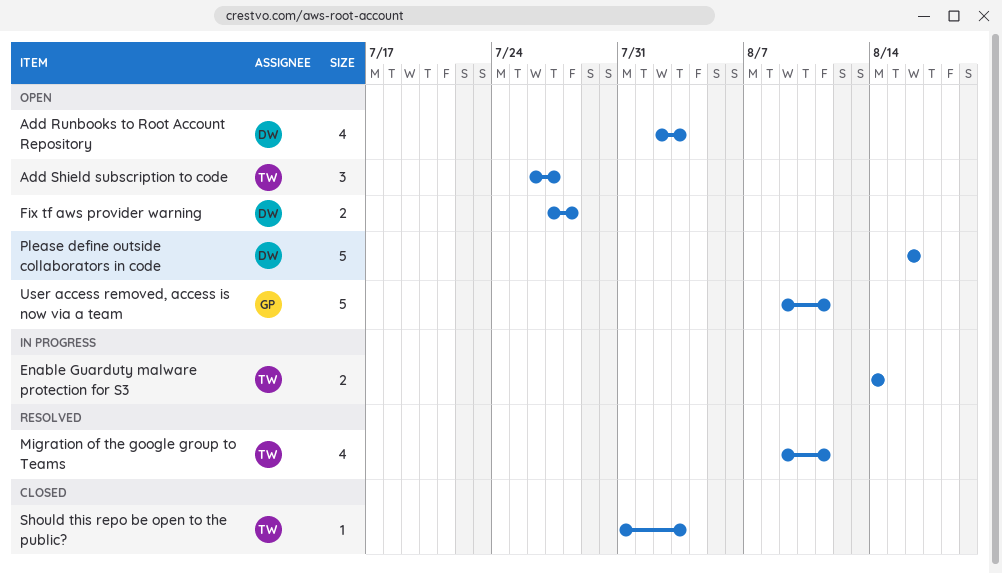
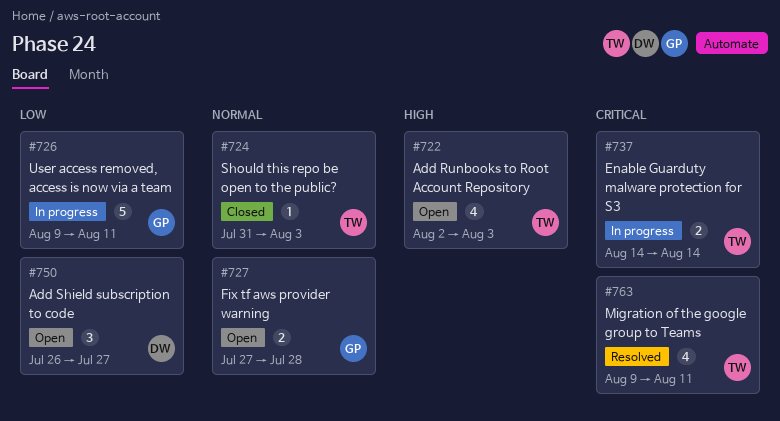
Add Runbooks to Root Account Repository, owner: DW -> TW
Add Shield subscription to code, owner: TW -> DW
Fix tf aws provider warning, owner: DW -> GP
Please define outside collaborators in code: present -> none
User access removed, access is now via a team, status: Open -> In progress

